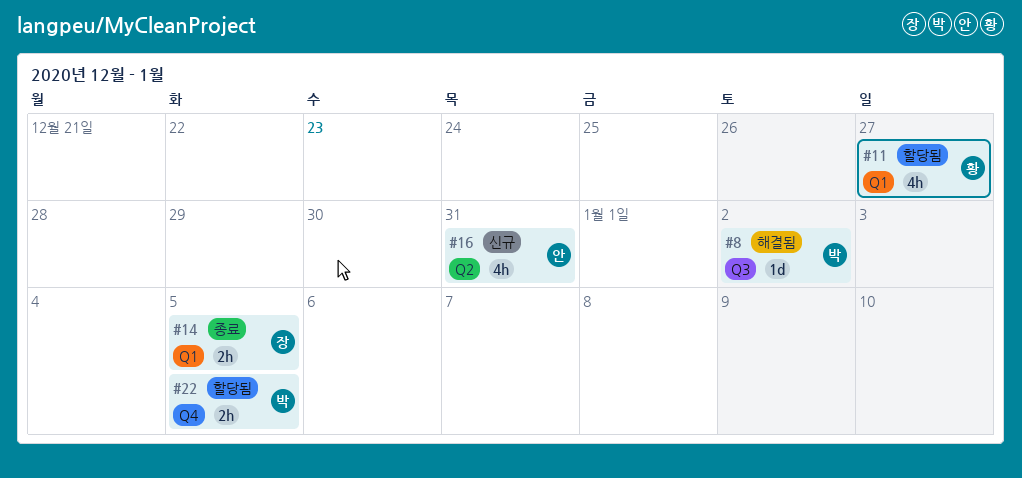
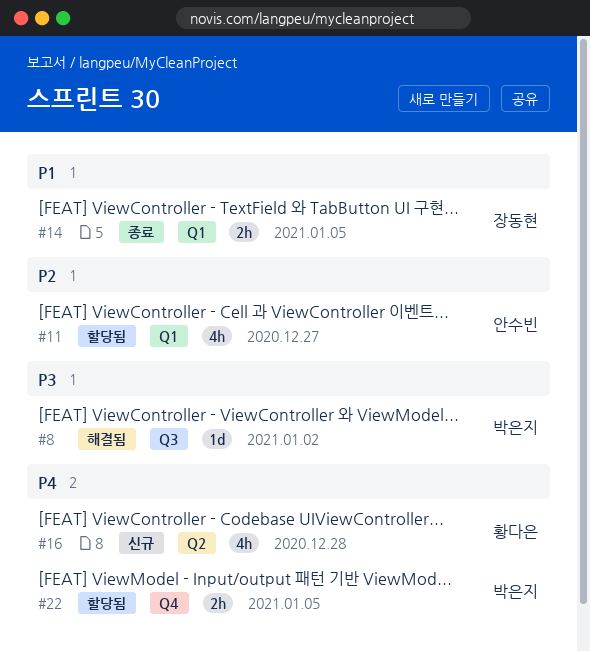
#11, owner: 황다은 -> 안수빈
#16, owner: 안수빈 -> 황다은
#16, due: Dec 31 -> Dec 28

